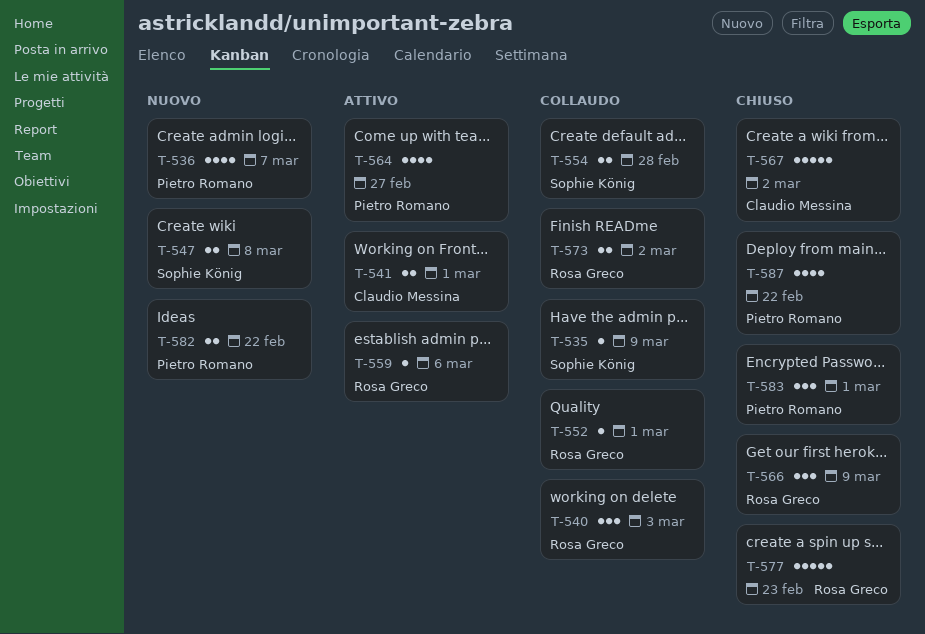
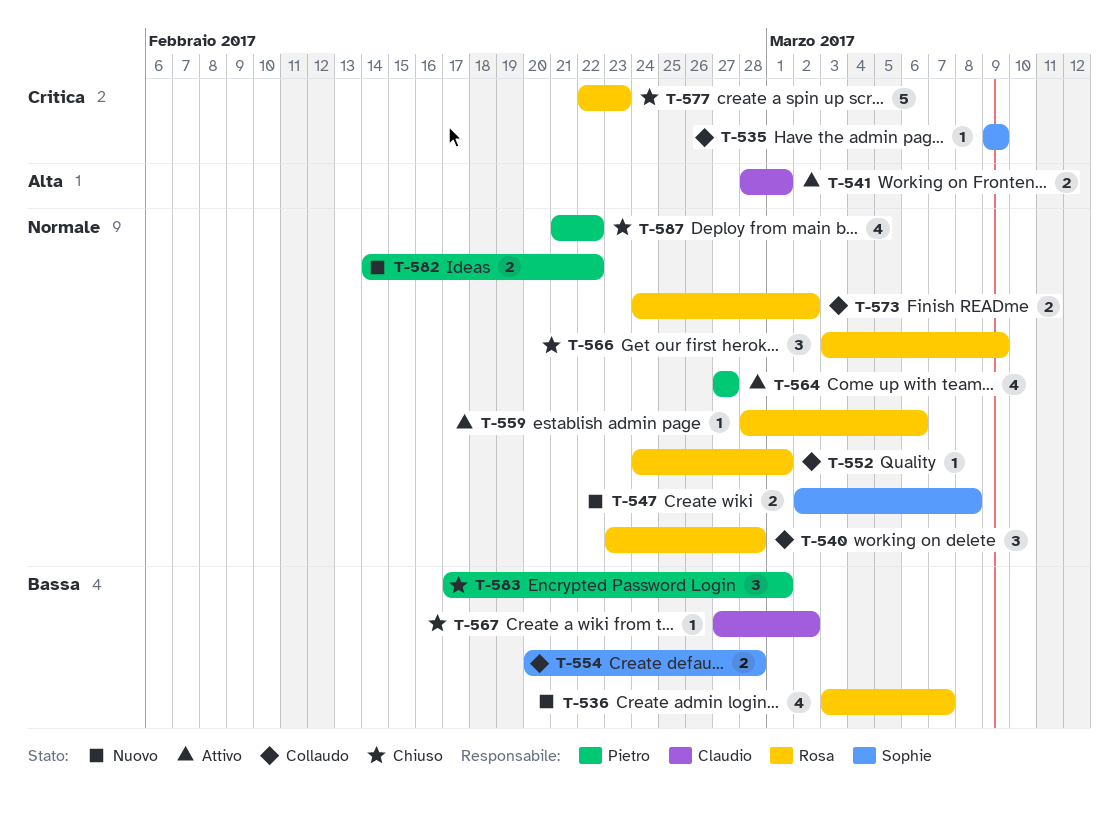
T-536, owner: Pietro Romano -> Rosa Greco
T-540, due: Mar 3 -> Feb 28
T-567, estimate: 5 -> 1

